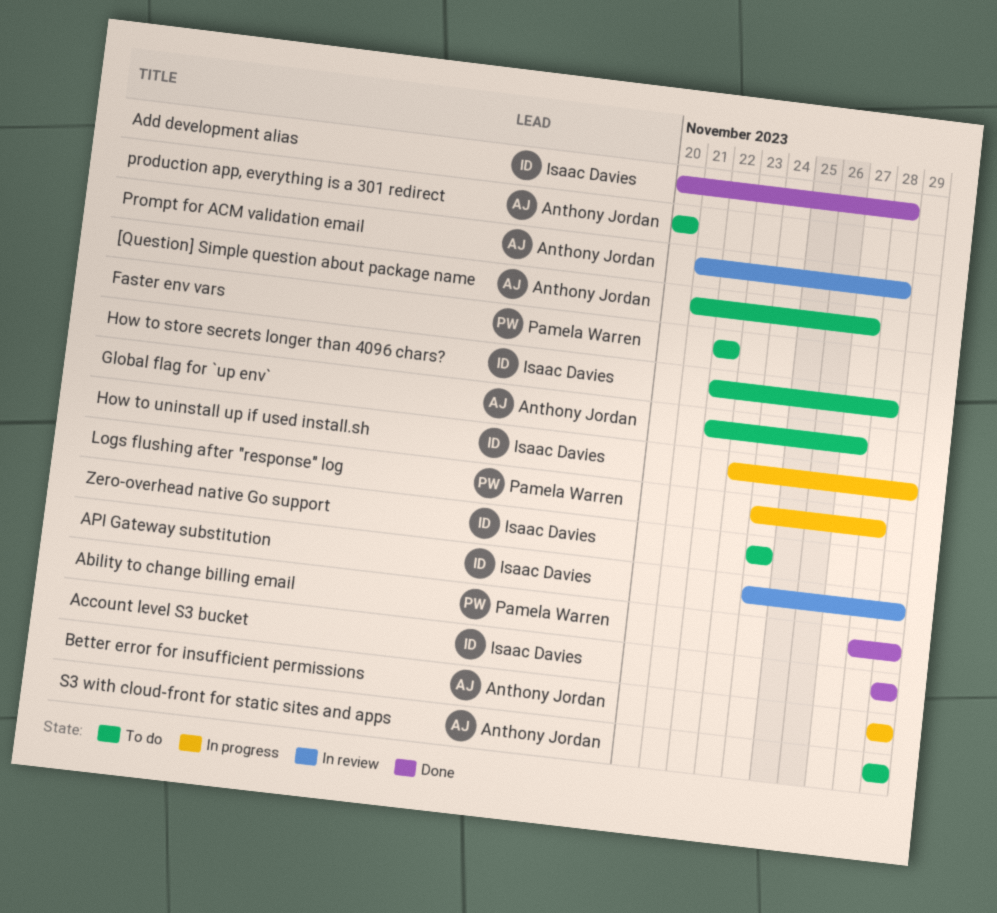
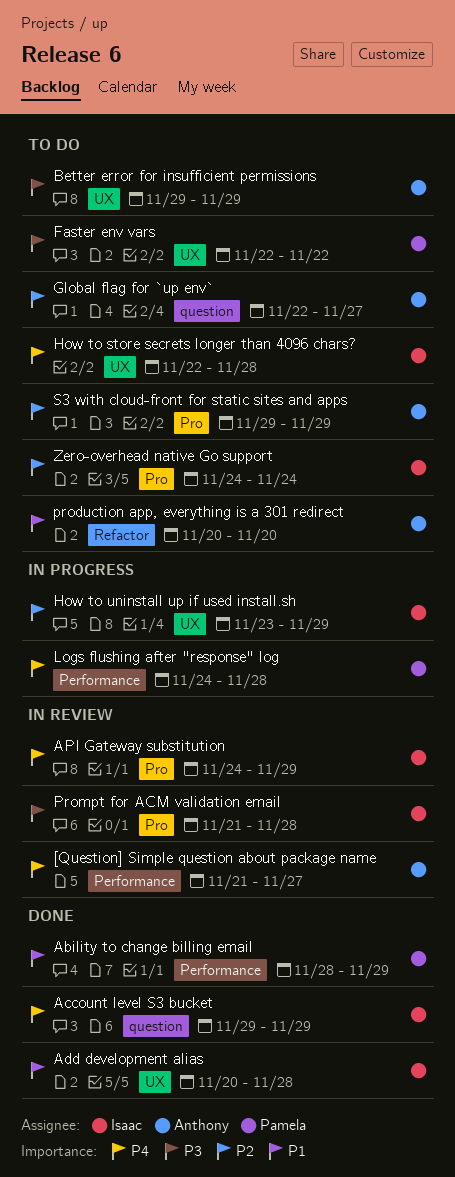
[Question] Simple question about package name, status: To do -> In review
Better error for insufficient permissions, status: In progress -> To do
Prompt for ACM validation email, owner: Anthony Jordan -> Isaac Davies

